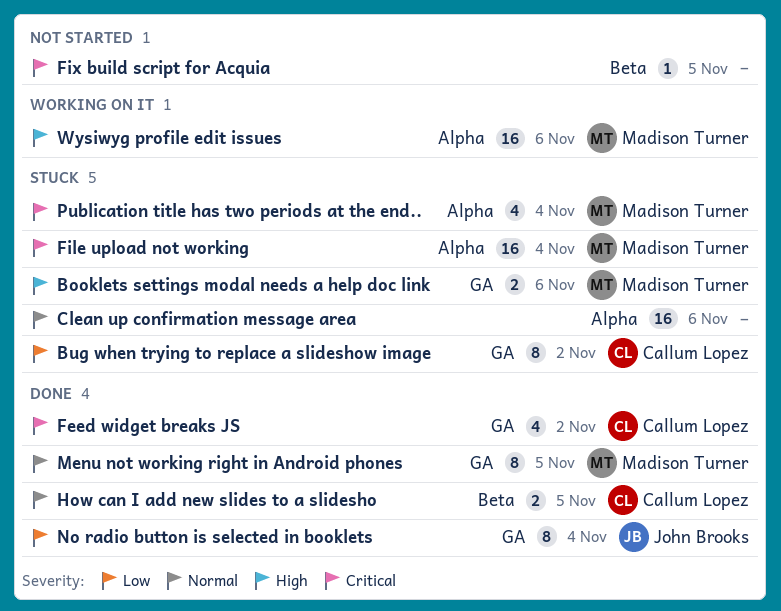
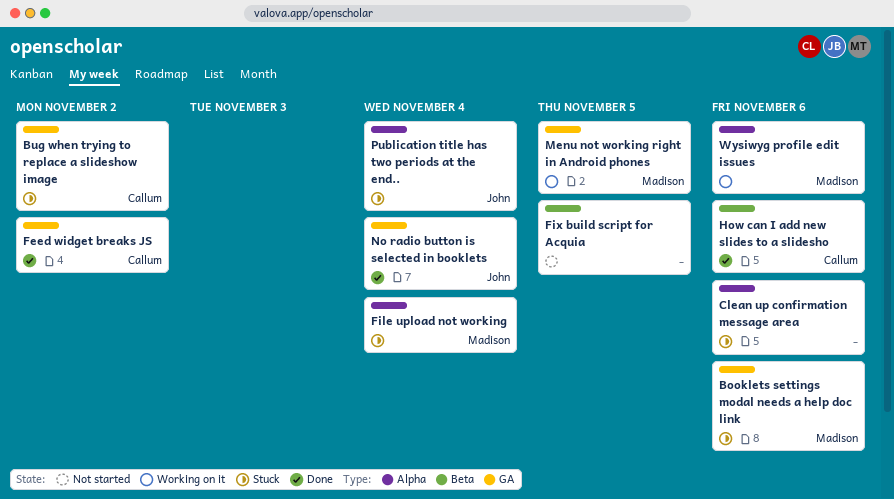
How can I add new slides to a slidesho, due: Nov 5 -> Nov 6
Menu not working right in Android phones, status: Done -> Working on it
Publication title has two periods at the end.., owner: Madison Turner -> John Brooks

